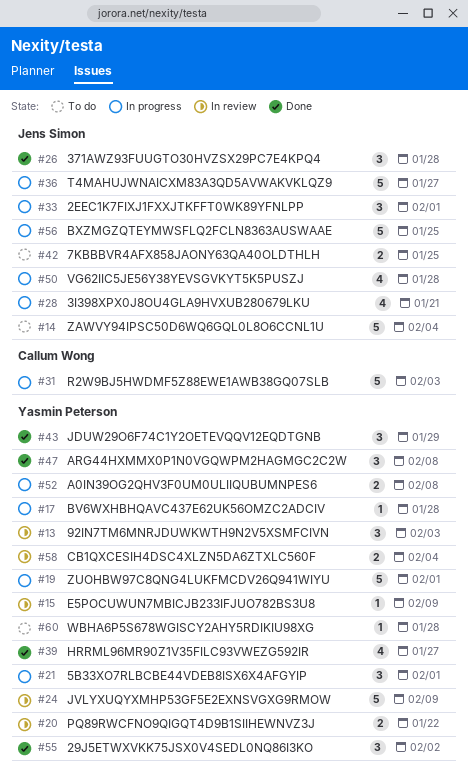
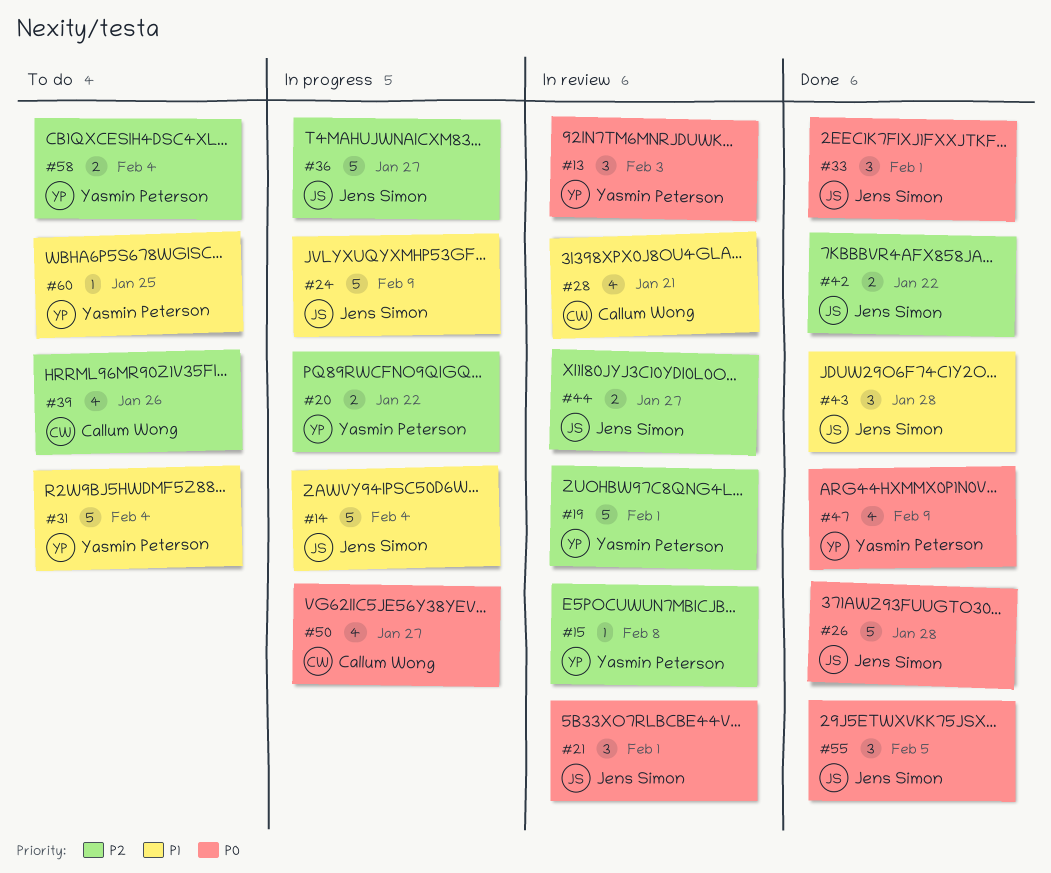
#14, status: To do -> In progress
#15, due: Feb 9 -> Feb 8
#17: present -> none
#19, status: In progress -> In review
#20, status: In review -> In progress
#21, status: In progress -> In review
#21, owner: Yasmin Peterson -> Jens Simon
#24, status: In review -> In progress
#24, owner: Yasmin Peterson -> Jens Simon
#26, estimate: 3 -> 5
#28, status: In progress -> In review
#28, owner: Jens Simon -> Callum Wong
#31, status: In progress -> To do
#31, owner: Callum Wong -> Yasmin Peterson
#31, due: Feb 3 -> Feb 4
#33, status: In progress -> Done
#39, status: Done -> To do
#39, owner: Yasmin Peterson -> Callum Wong
#39, due: Jan 27 -> Jan 26
#42, status: To do -> Done
#42, due: Jan 25 -> Jan 22
#43, owner: Yasmin Peterson -> Jens Simon
#43, due: Jan 29 -> Jan 28
#44: none -> present
#47, estimate: 3 -> 4
#47, due: Feb 8 -> Feb 9
#50, owner: Jens Simon -> Callum Wong
#50, due: Jan 28 -> Jan 27
#52: present -> none
#55, owner: Yasmin Peterson -> Jens Simon
#55, due: Feb 2 -> Feb 5
#56: present -> none
#58, status: In review -> To do
#60, due: Jan 28 -> Jan 25

